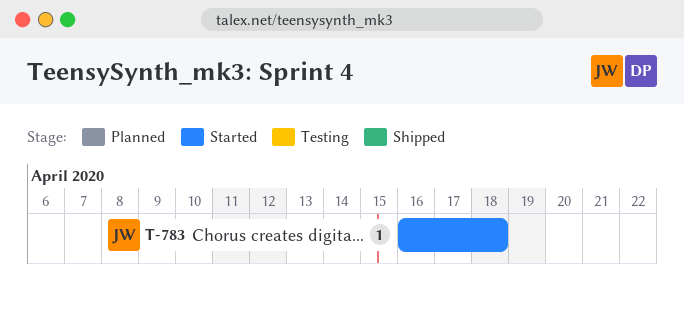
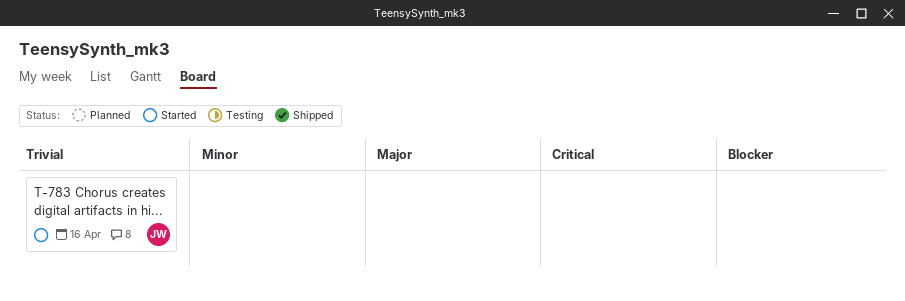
T-783, due: Apr 18 -> Apr 16

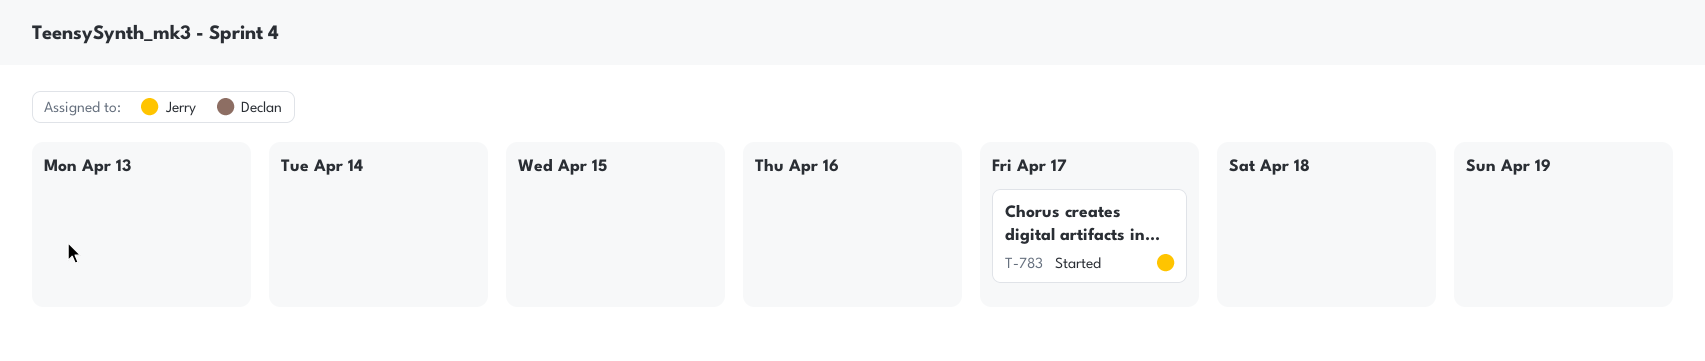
T-783, due: Apr 16 -> Apr 17

